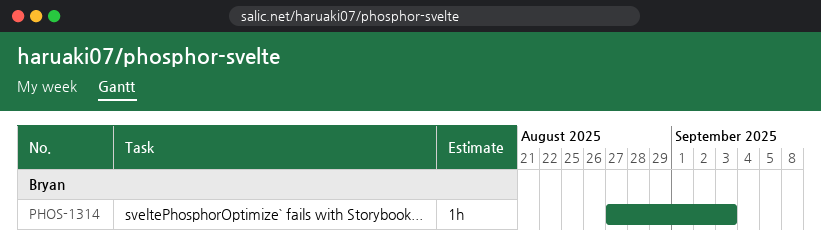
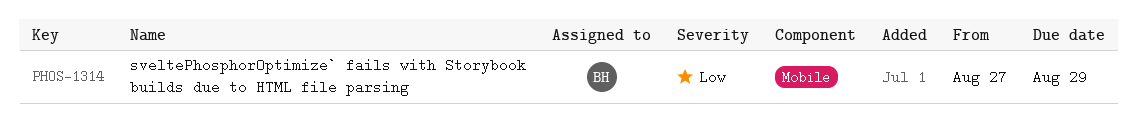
PHOS-1314, due: Sep 3 -> Aug 29

